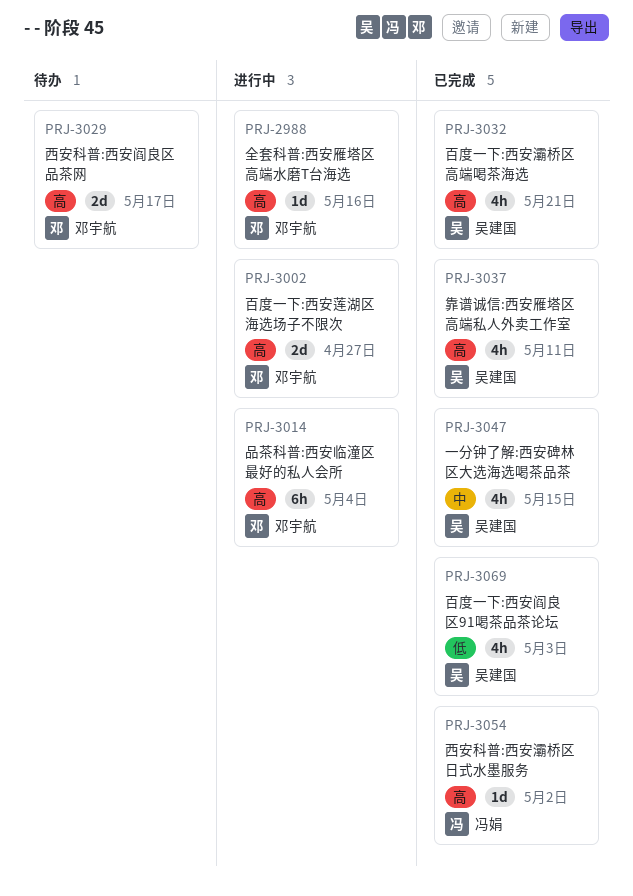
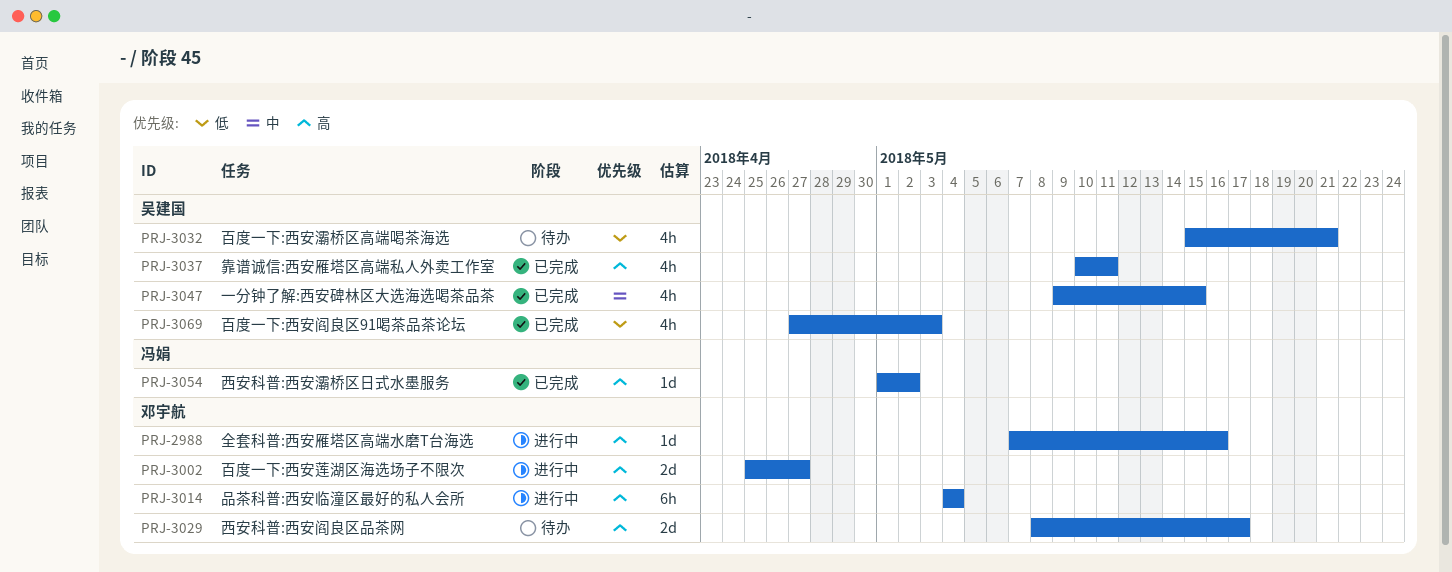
PRJ-3032, status: 已完成 -> 待办
PRJ-3032, priority: 高 -> 低

